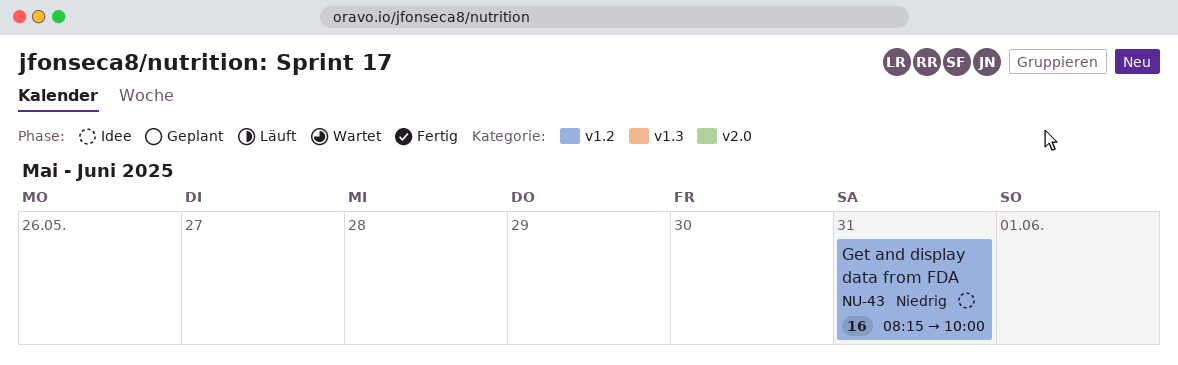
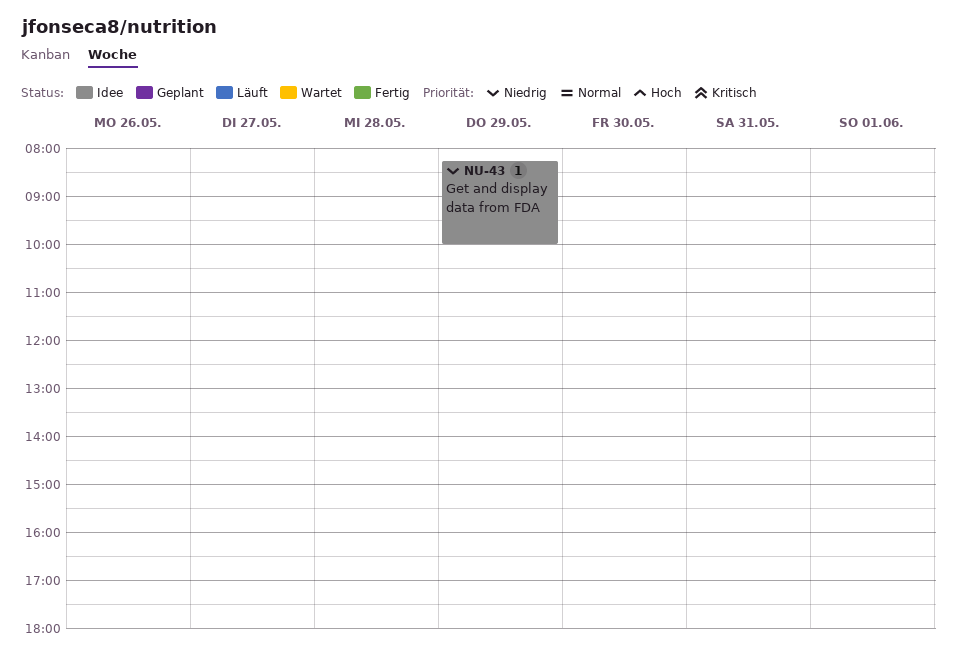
NU-43, estimate: 16 -> 1
NU-43, day: May 31 -> May 29

